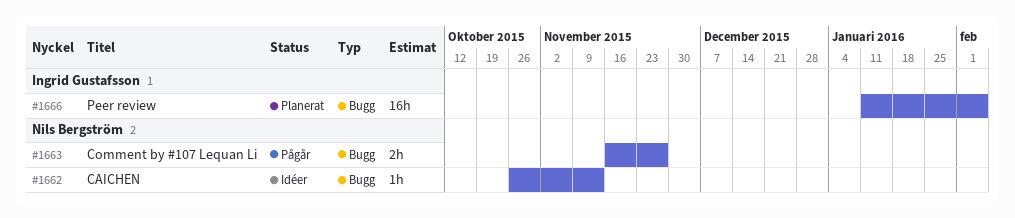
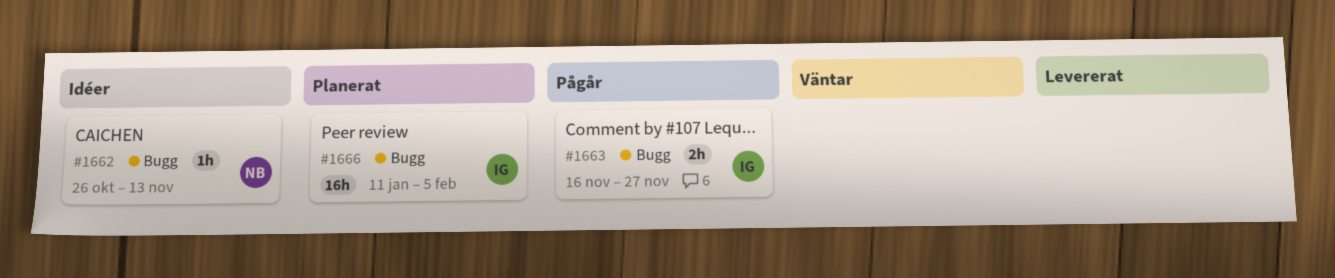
#1663, owner: Nils Bergström -> Ingrid Gustafsson

